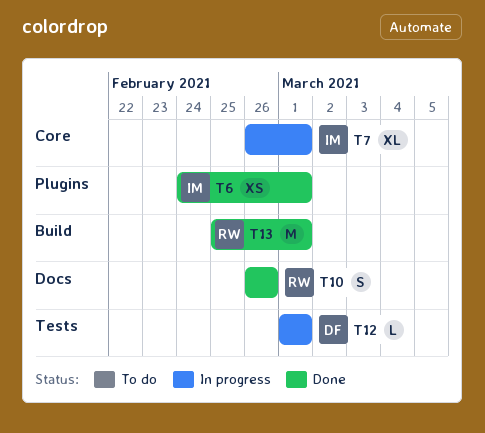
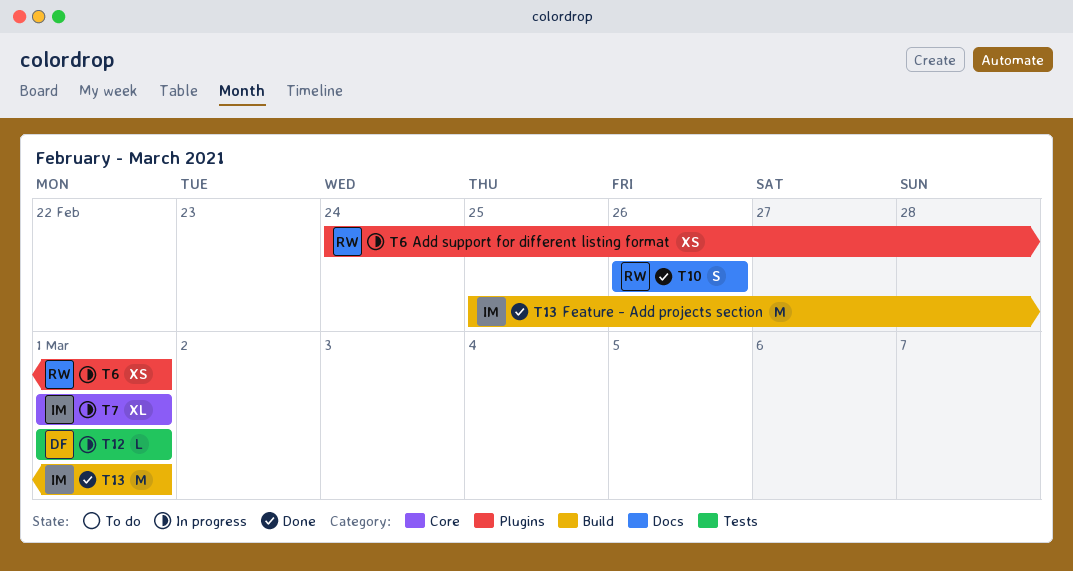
T6, status: Done -> In progress
T6, owner: IM -> RW
T7, start: Feb 26 -> Mar 1
T13, owner: RW -> IM

